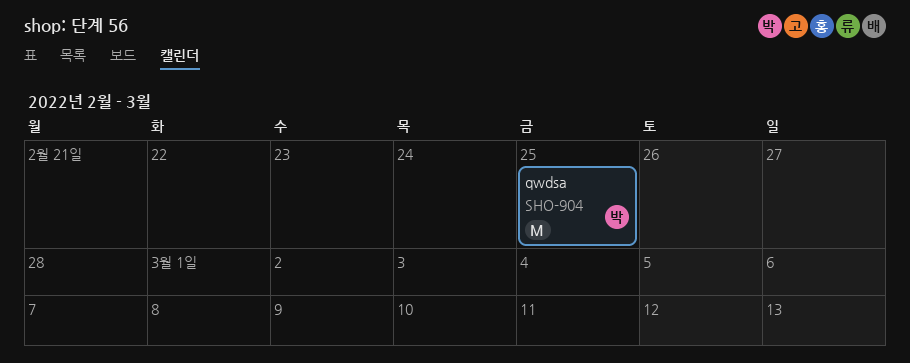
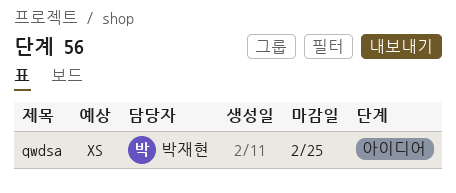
qwdsa, estimate: M -> XS

